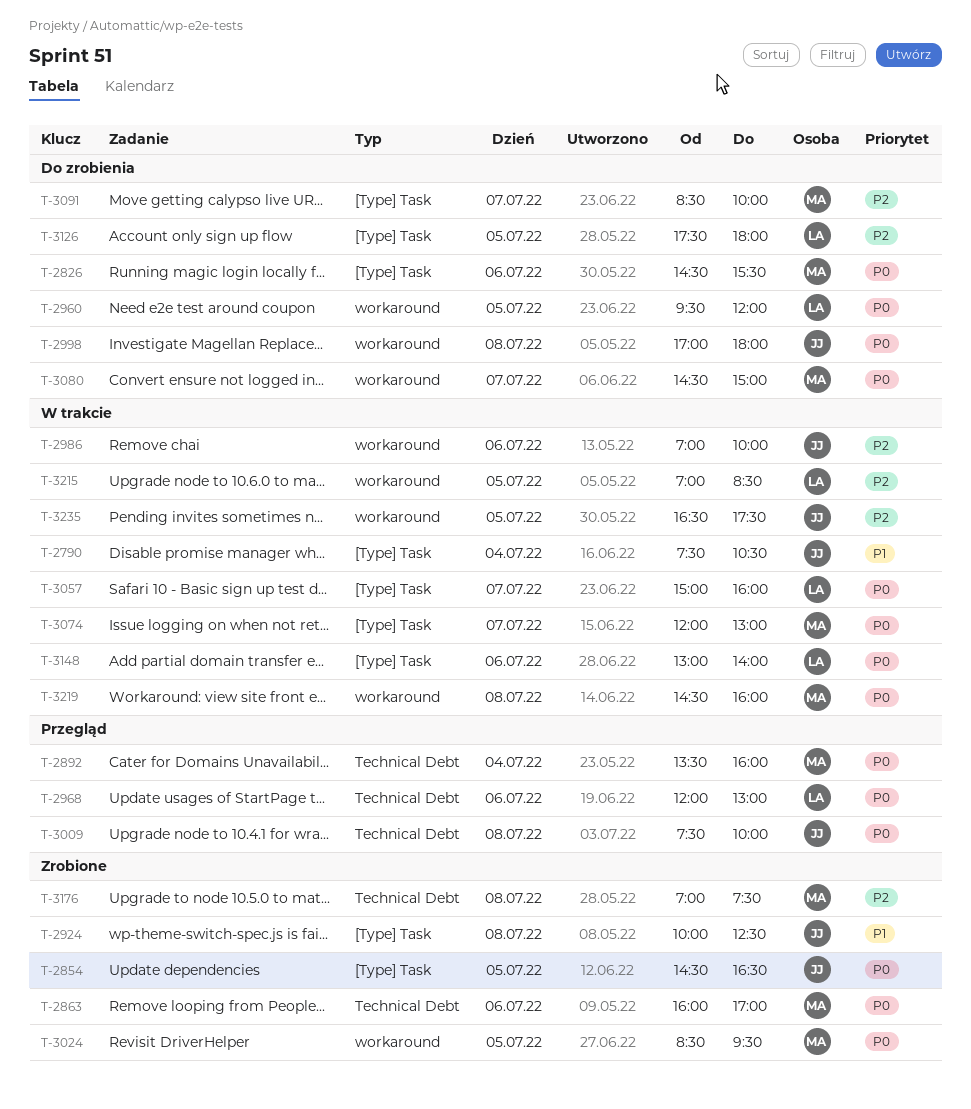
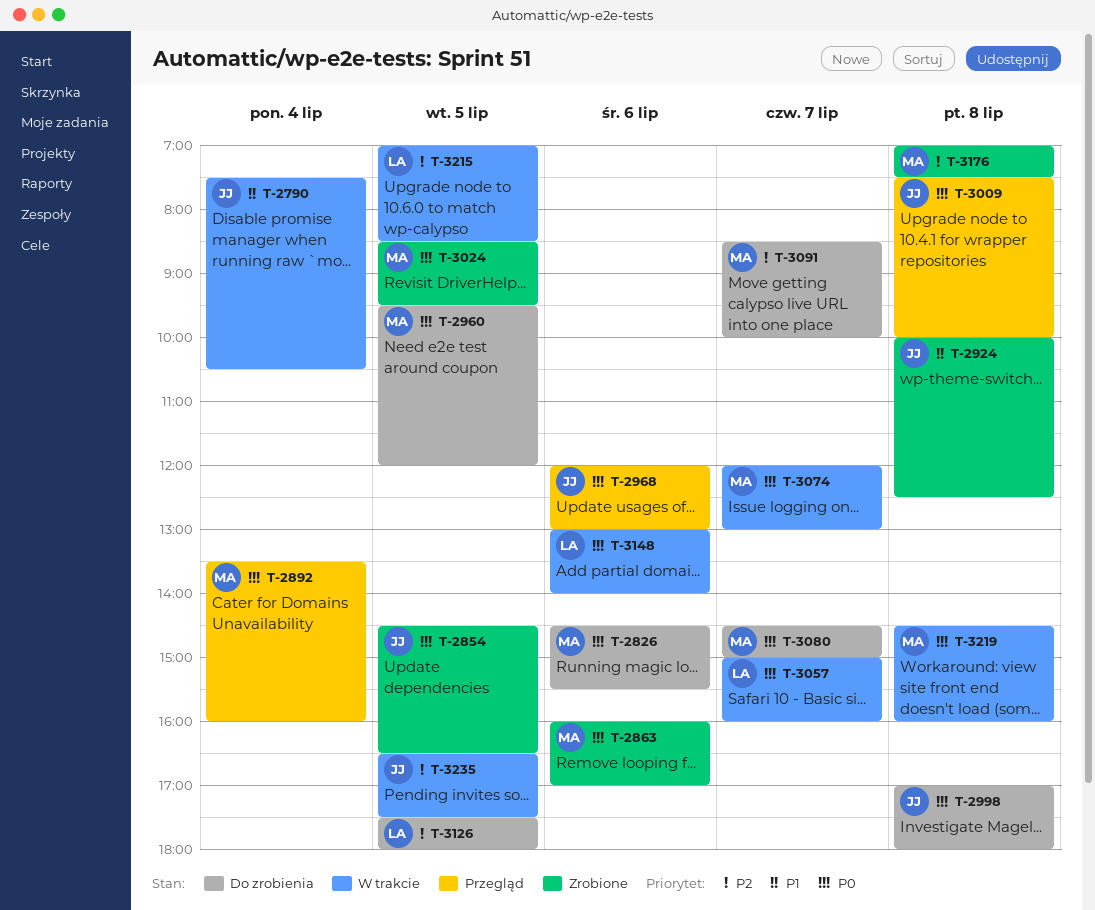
T-2960, owner: LA -> MA
T-2968, owner: LA -> JJ
T-2986: present -> none

